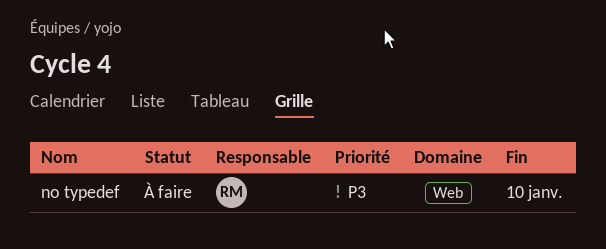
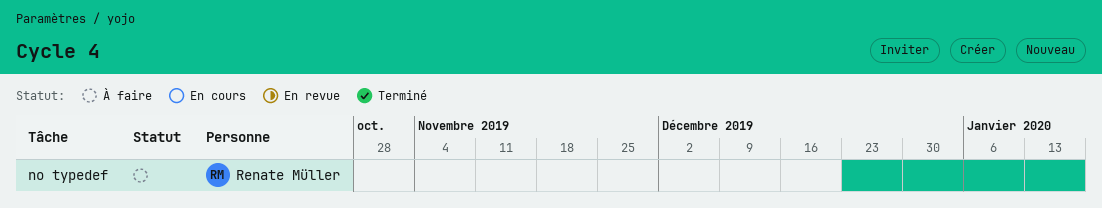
no typedef, due: Jan 10 -> Jan 17

